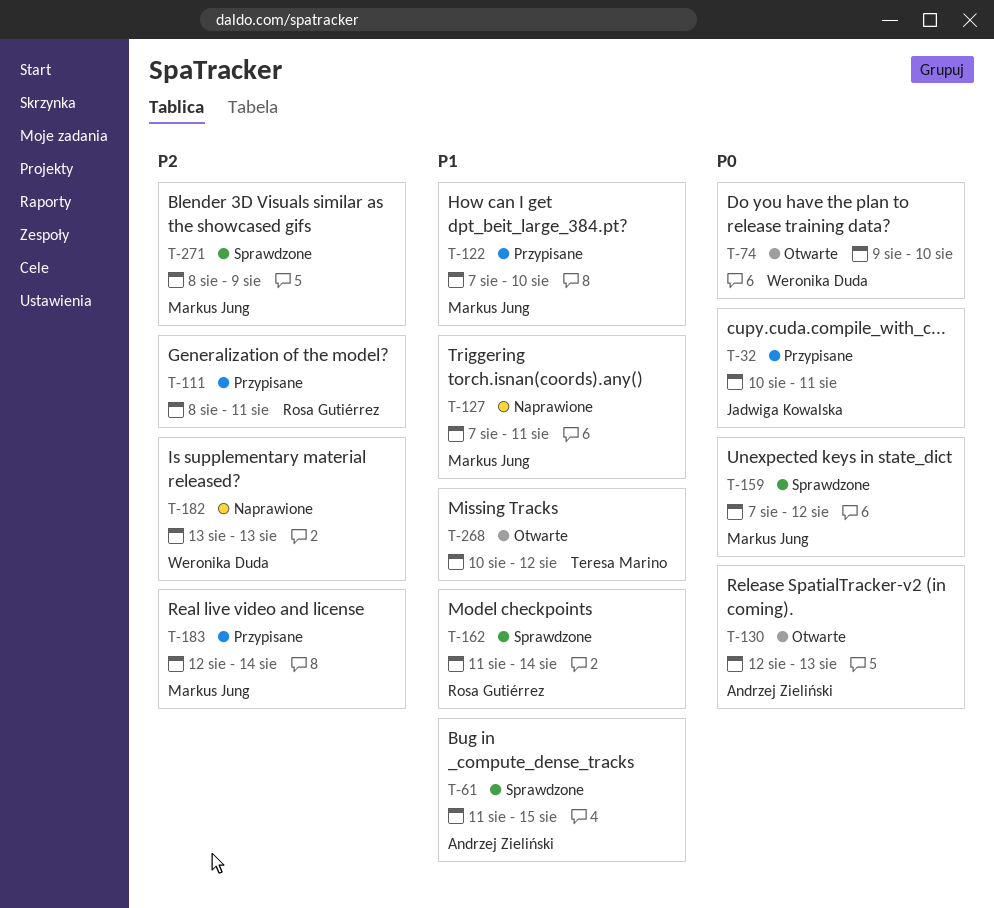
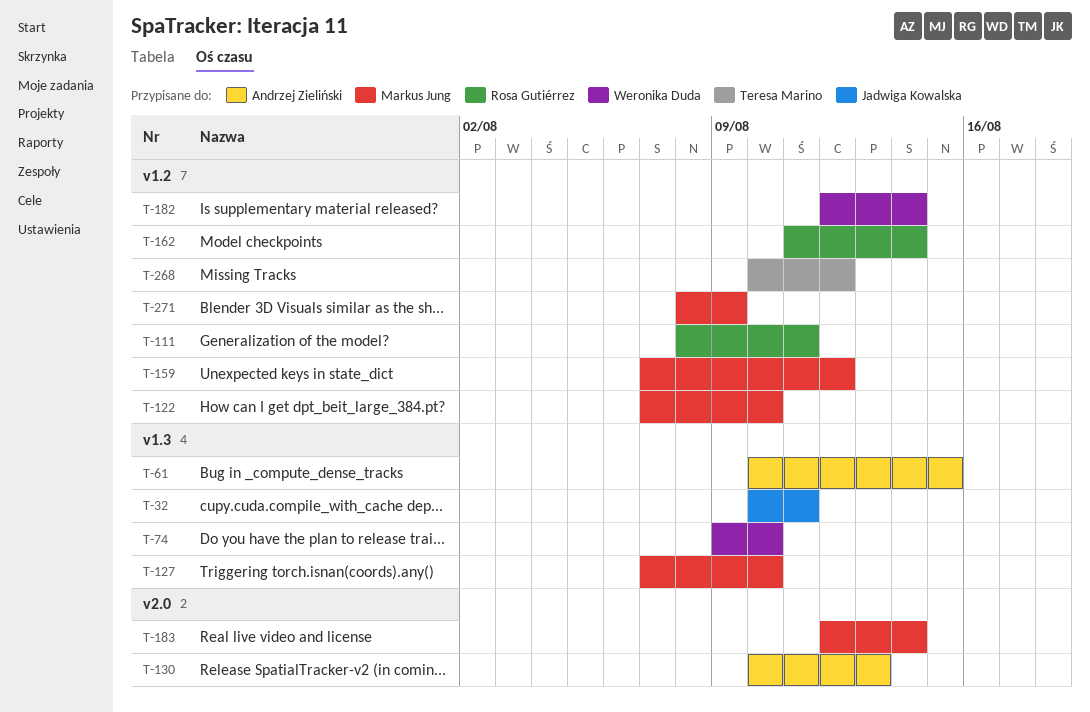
T-61, start: Aug 11 -> Aug 10
T-127, due: Aug 11 -> Aug 10
T-130, start: Aug 12 -> Aug 10
T-182, start: Aug 13 -> Aug 12
T-182, due: Aug 13 -> Aug 14

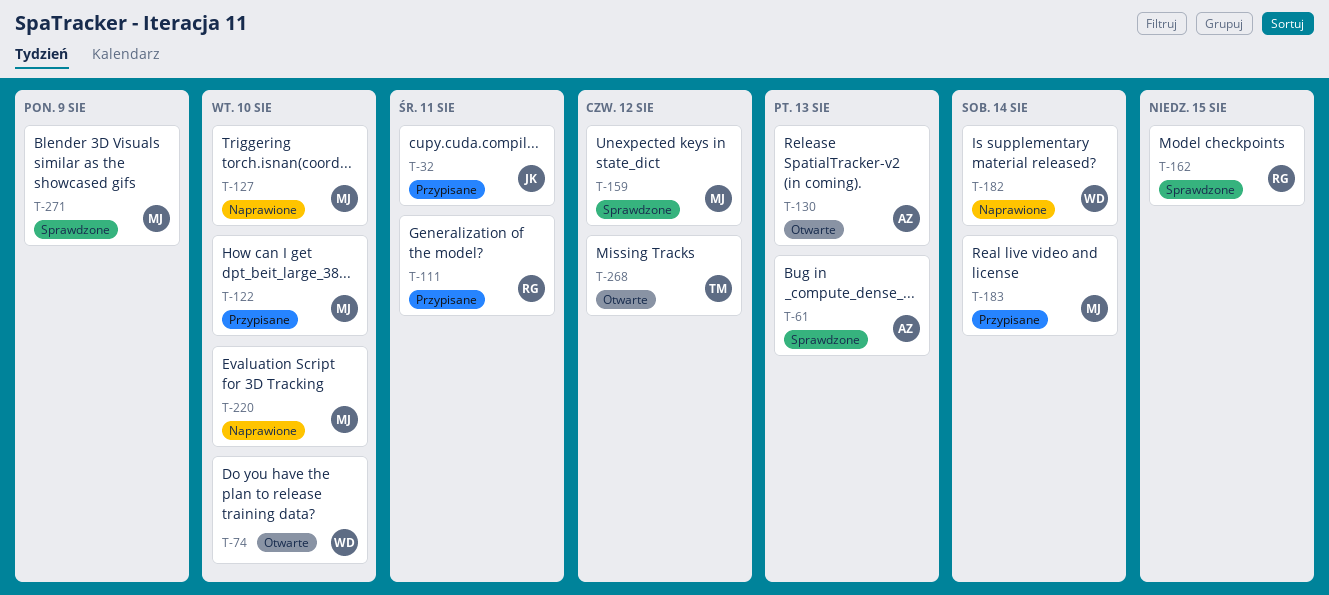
T-61, due: Aug 15 -> Aug 13
T-162, due: Aug 14 -> Aug 15
T-220: none -> present

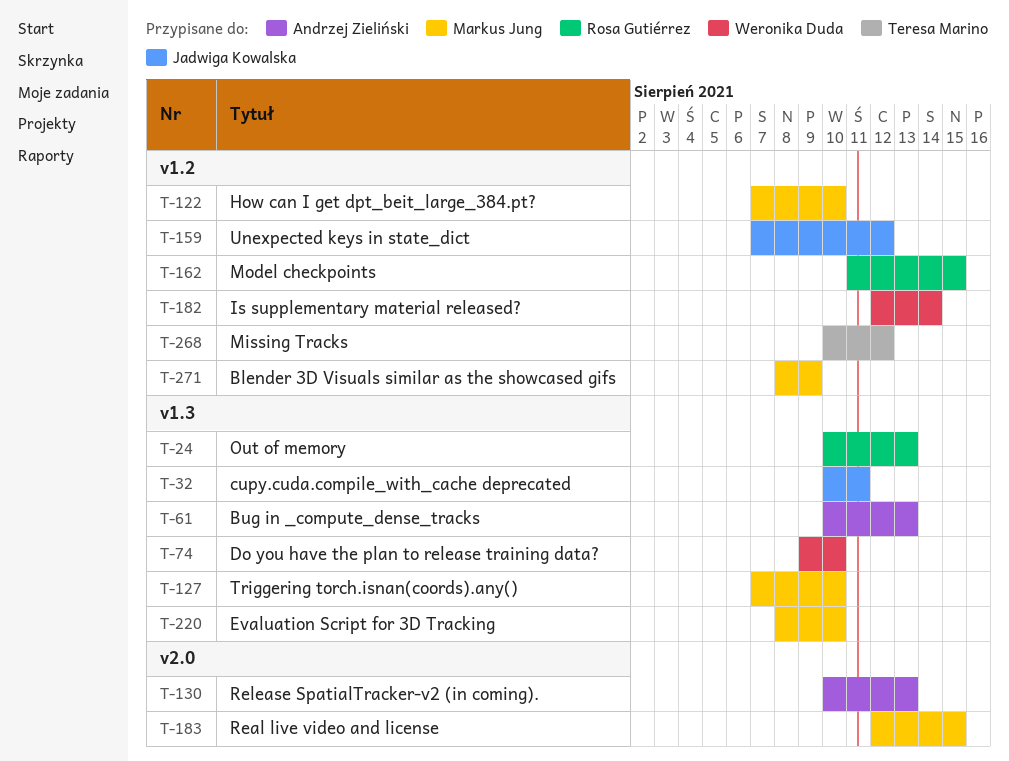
T-24: none -> present
T-111: present -> none
T-159, owner: Markus Jung -> Jadwiga Kowalska
T-183, due: Aug 14 -> Aug 15

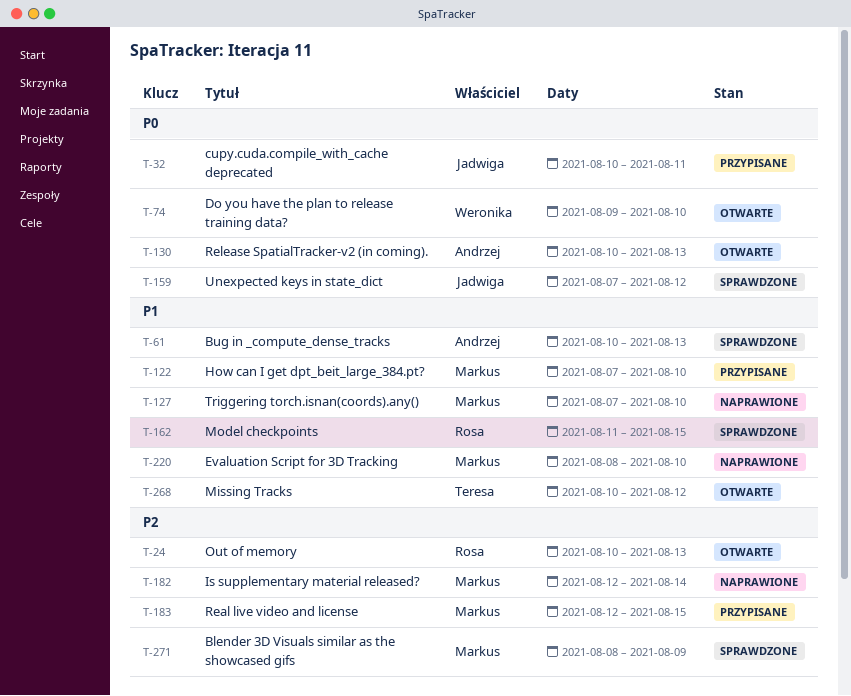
T-182, owner: Weronika Duda -> Markus Jung

